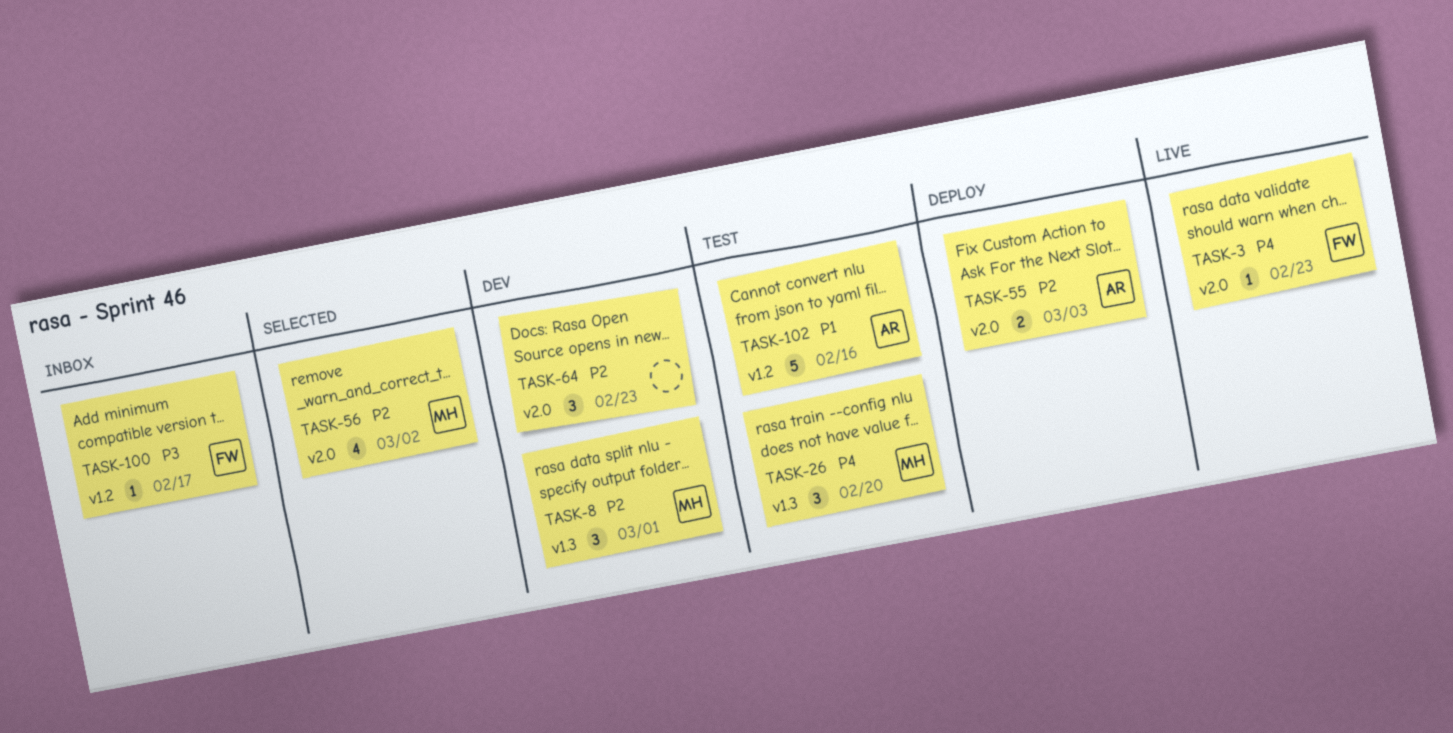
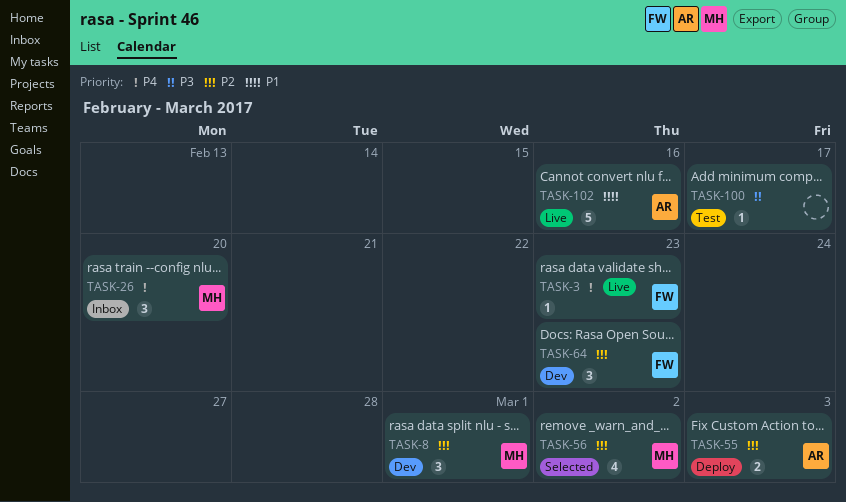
TASK-26, status: Test -> Inbox
TASK-64, owner: none -> FW
TASK-100, status: Inbox -> Test
TASK-100, owner: FW -> none
TASK-102, status: Test -> Live

